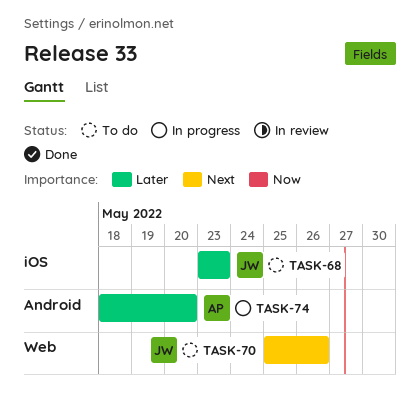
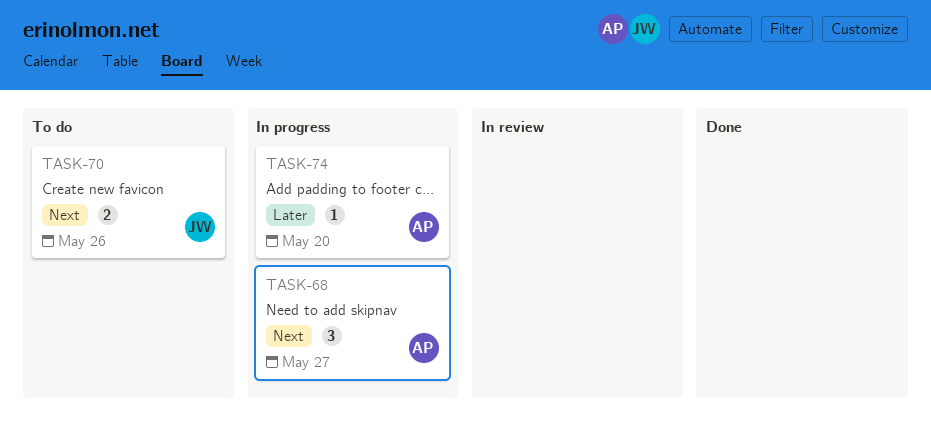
TASK-68, status: To do -> In progress
TASK-68, owner: JW -> AP
TASK-68, priority: Later -> Next
TASK-68, due: May 23 -> May 27

